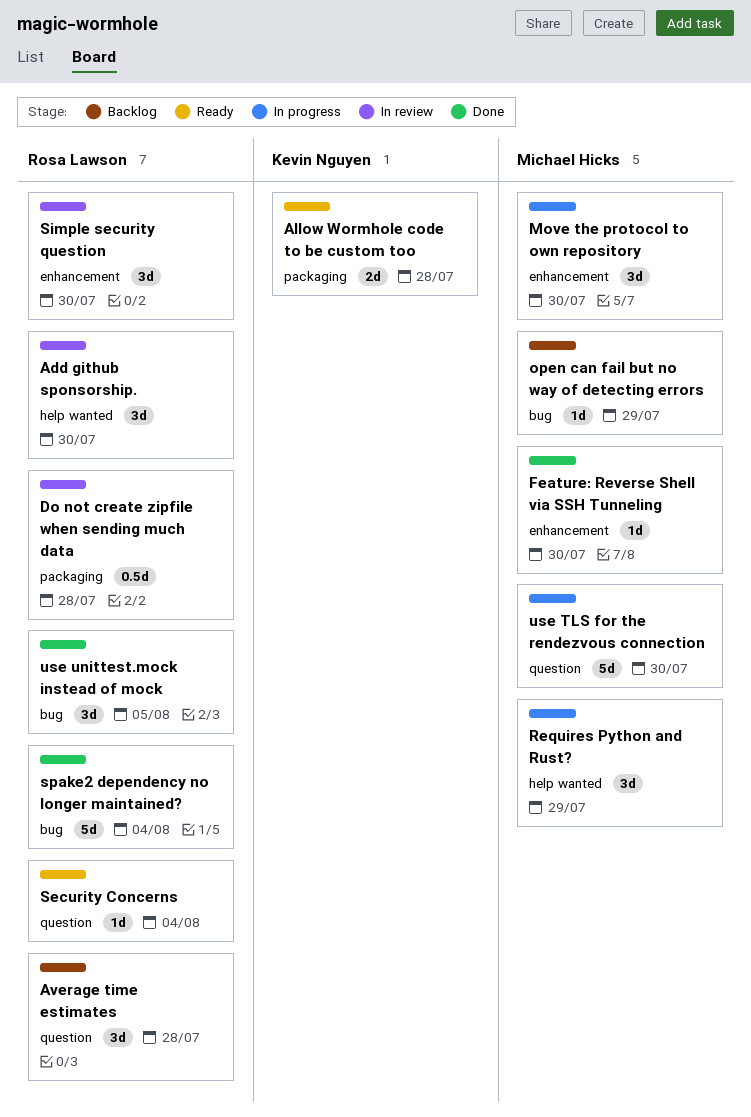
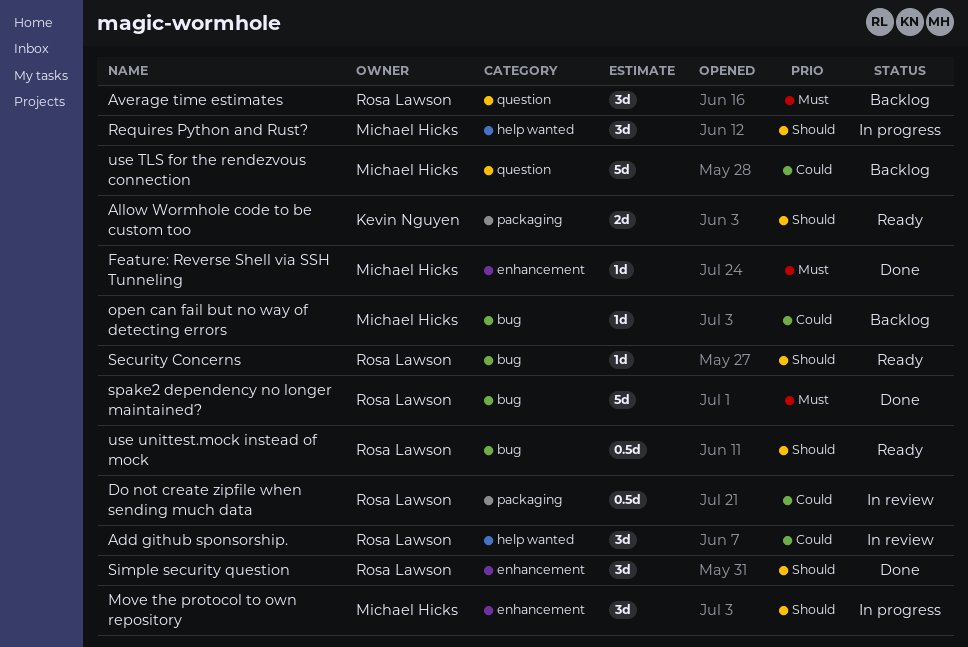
Security Concerns, label: question -> bug
Simple security question, status: In review -> Done
use TLS for the rendezvous connection, status: In progress -> Backlog
use unittest.mock instead of mock, status: Done -> Ready
use unittest.mock instead of mock, estimate: 3d -> 0.5d

